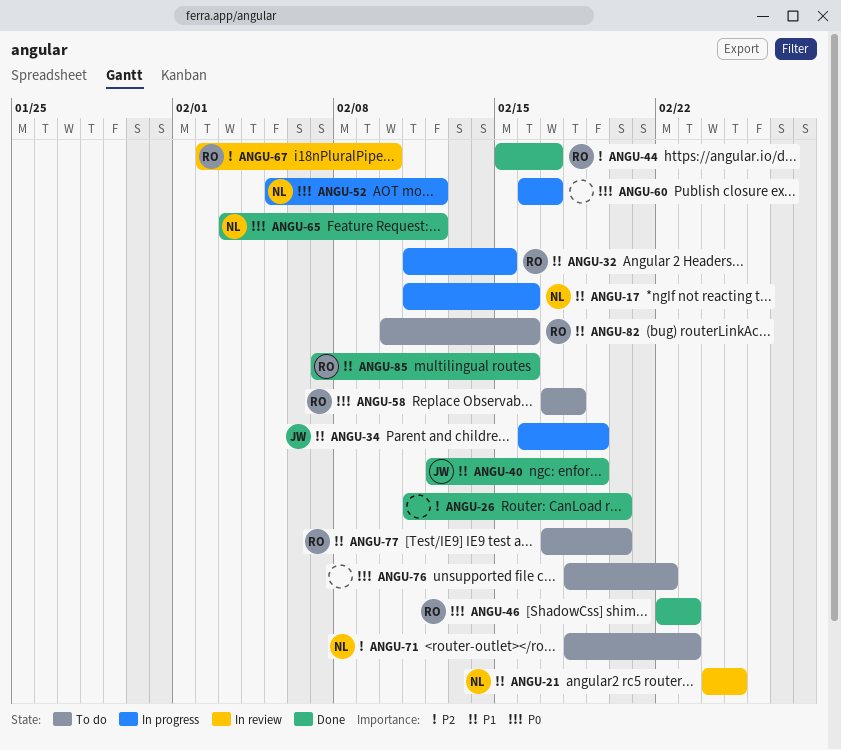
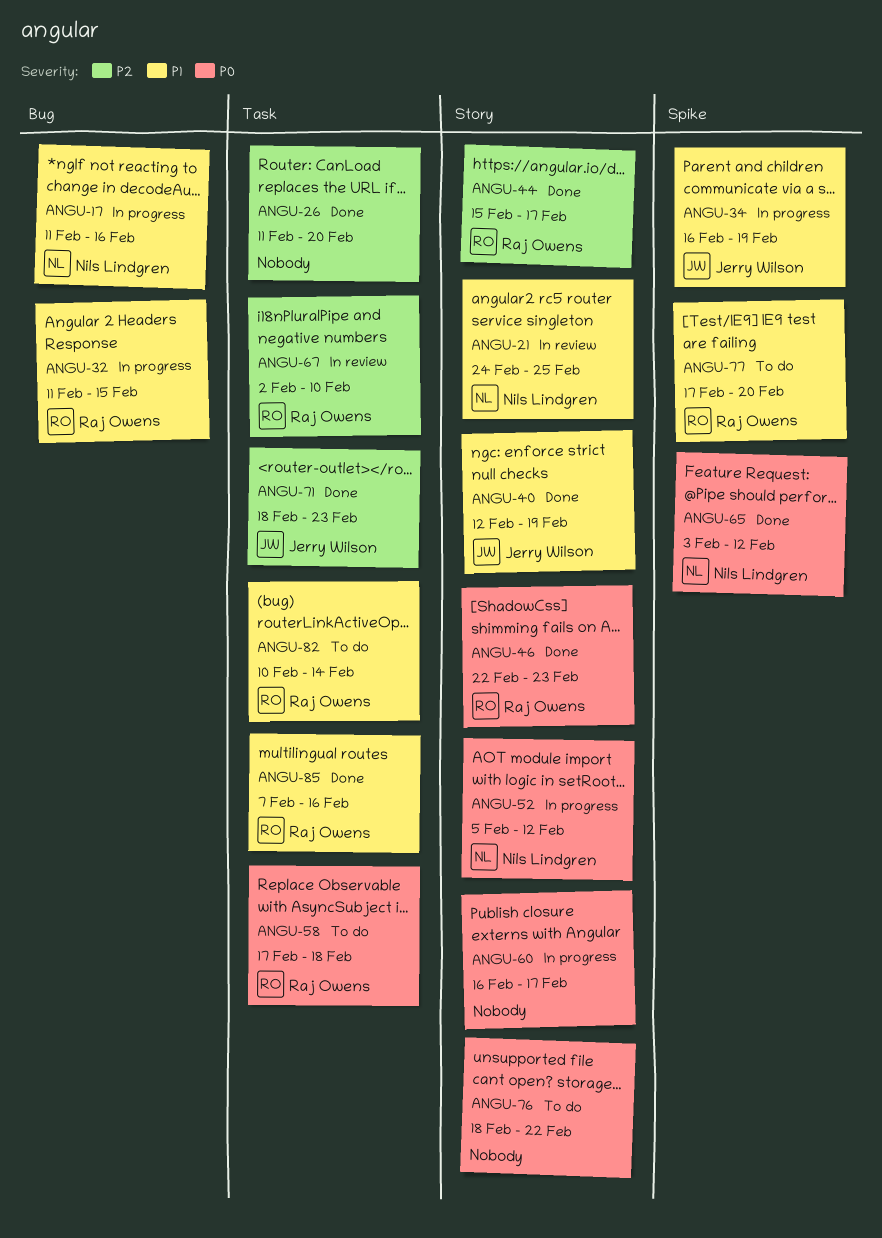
ANGU-71, status: To do -> Done
ANGU-71, owner: Nils Lindgren -> Jerry Wilson
ANGU-82, due: Feb 16 -> Feb 14

